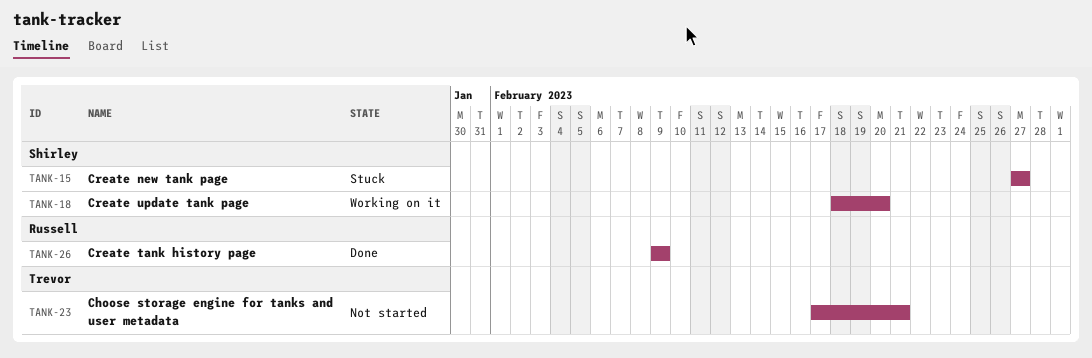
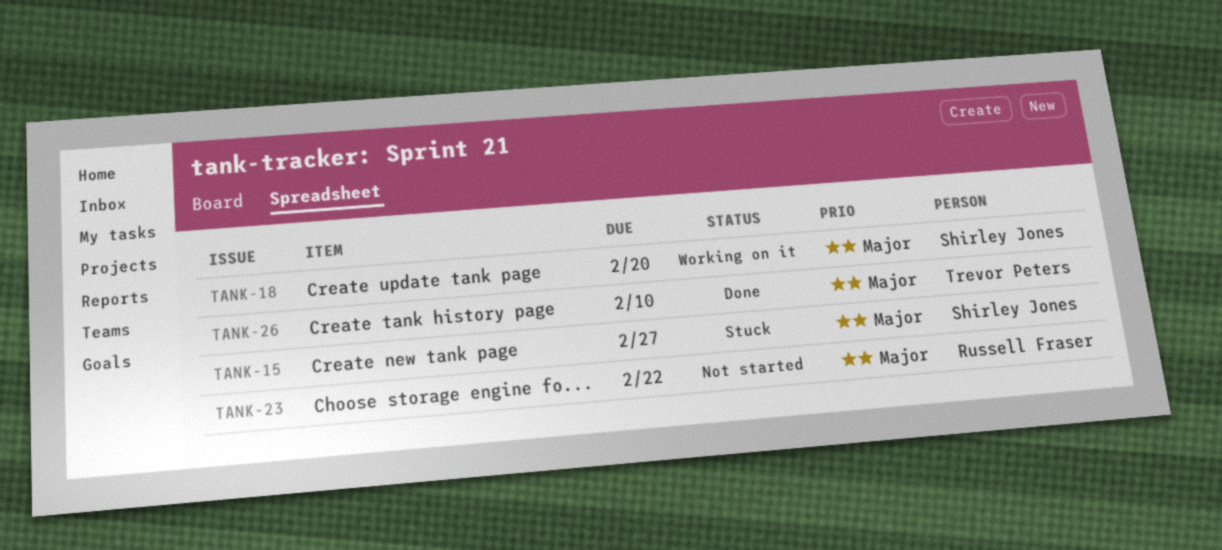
TANK-23, owner: Trevor Peters -> Russell Fraser
TANK-23, due: Feb 21 -> Feb 22
TANK-26, owner: Russell Fraser -> Trevor Peters
TANK-26, due: Feb 9 -> Feb 10

